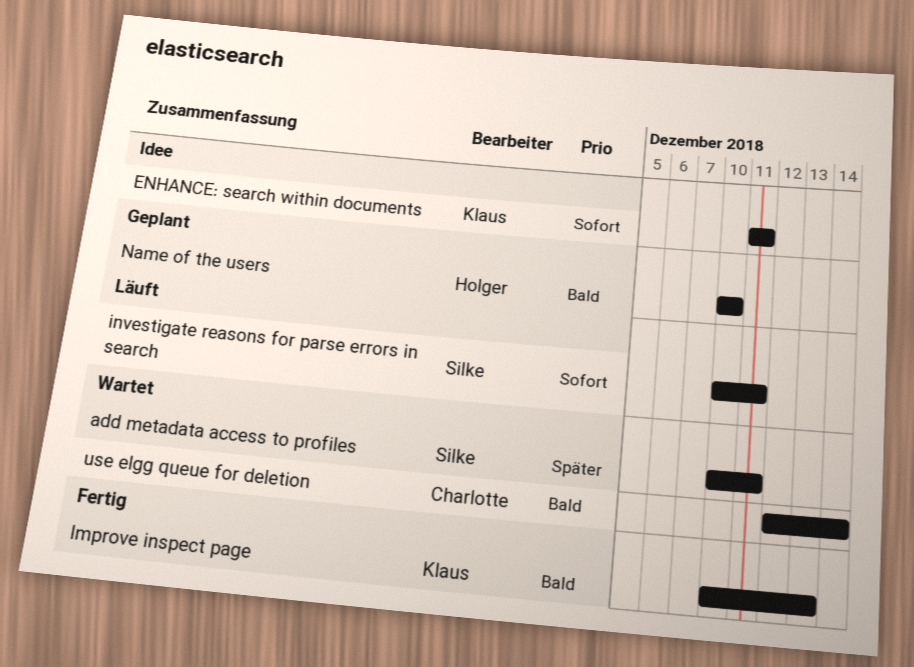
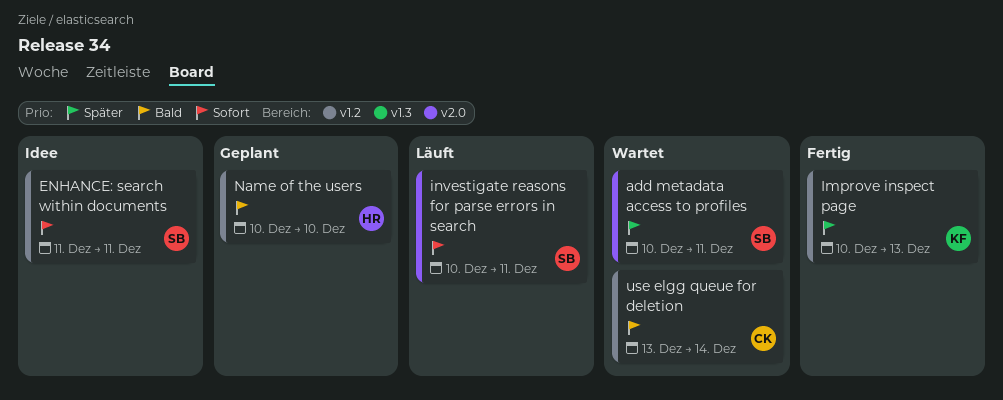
ENHANCE: search within documents, owner: Klaus -> Silke
Improve inspect page, priority: Bald -> Später
use elgg queue for deletion, start: Dec 12 -> Dec 13

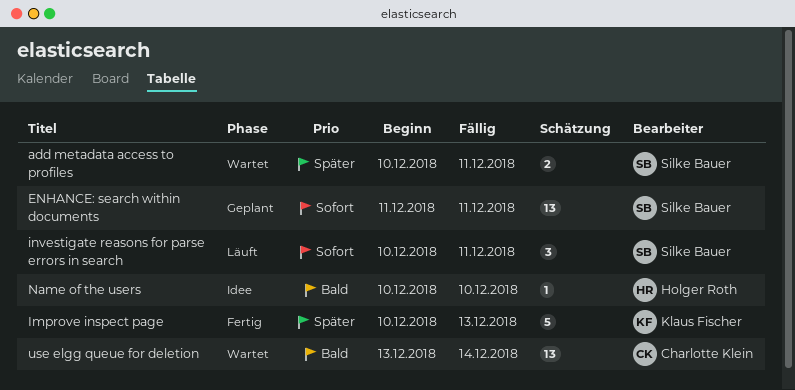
ENHANCE: search within documents, status: Idee -> Geplant
Name of the users, status: Geplant -> Idee

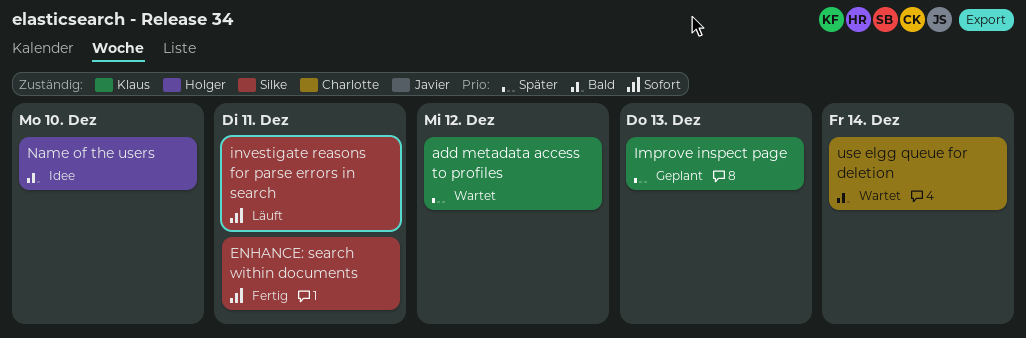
add metadata access to profiles, owner: Silke Bauer -> Klaus Fischer
add metadata access to profiles, due: Dec 11 -> Dec 12
ENHANCE: search within documents, status: Geplant -> Fertig
Improve inspect page, status: Fertig -> Geplant

